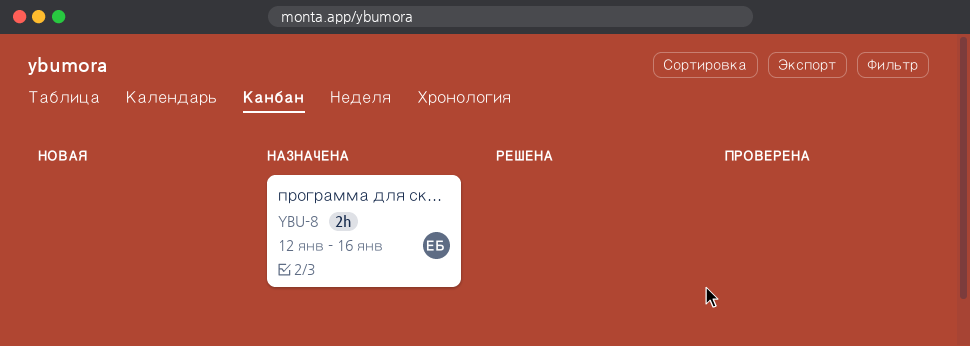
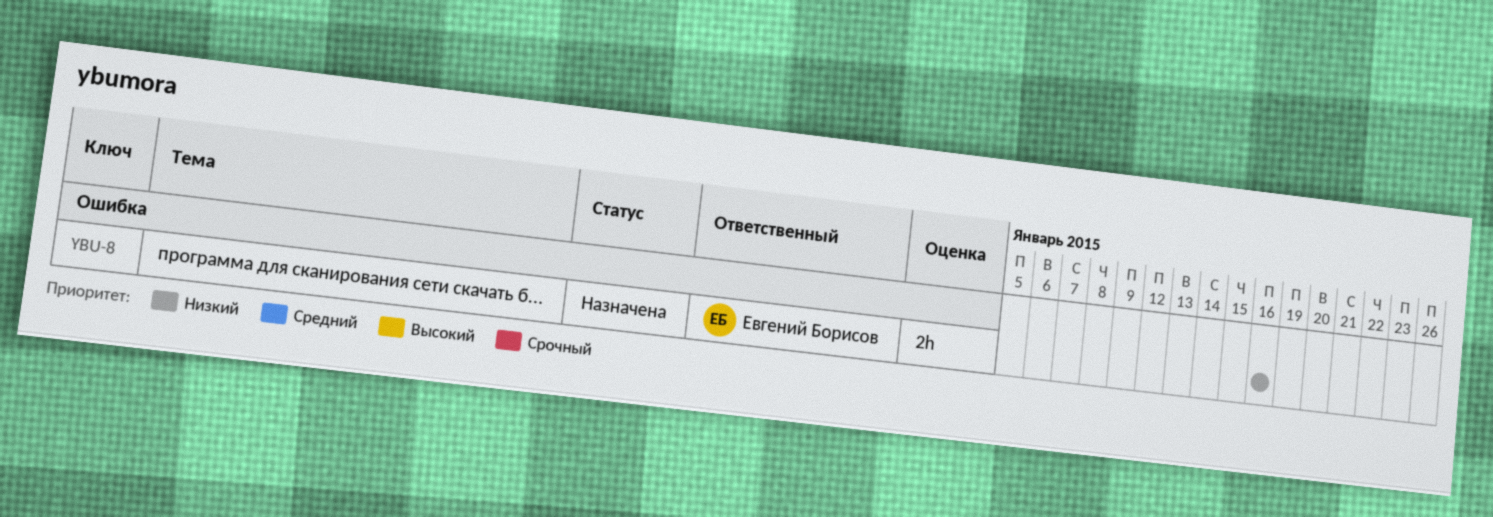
YBU-8, start: Jan 12 -> Jan 16

